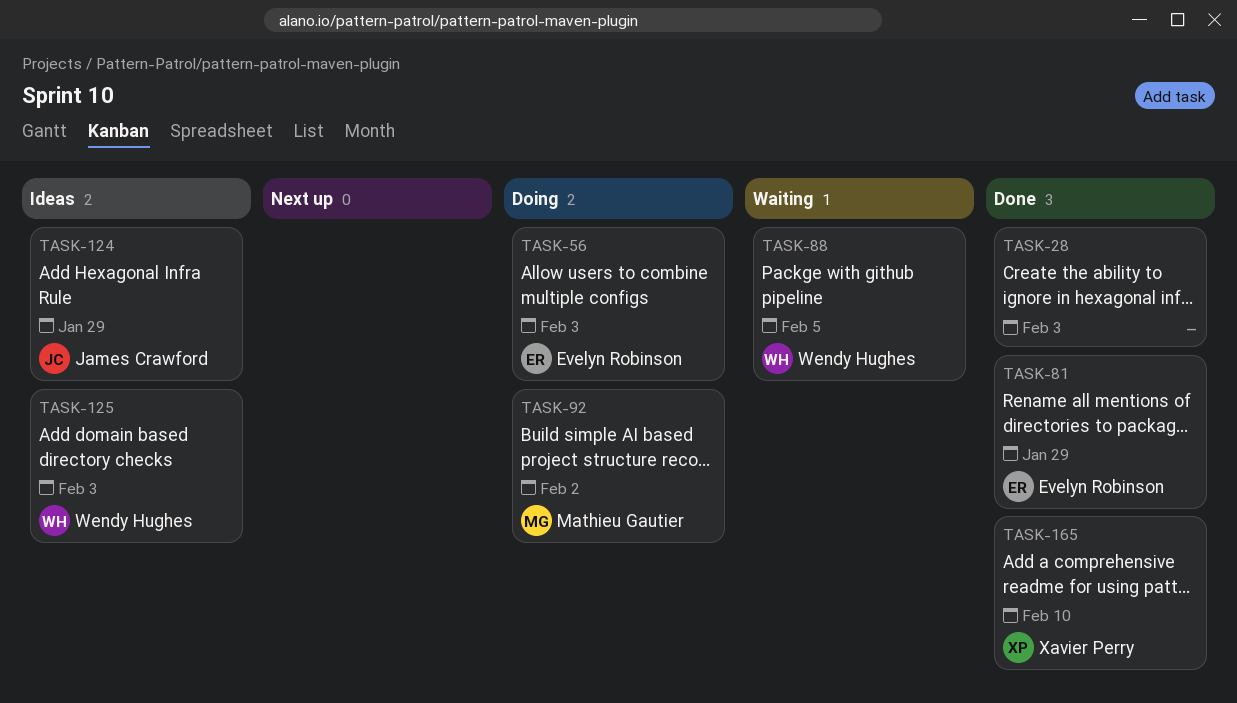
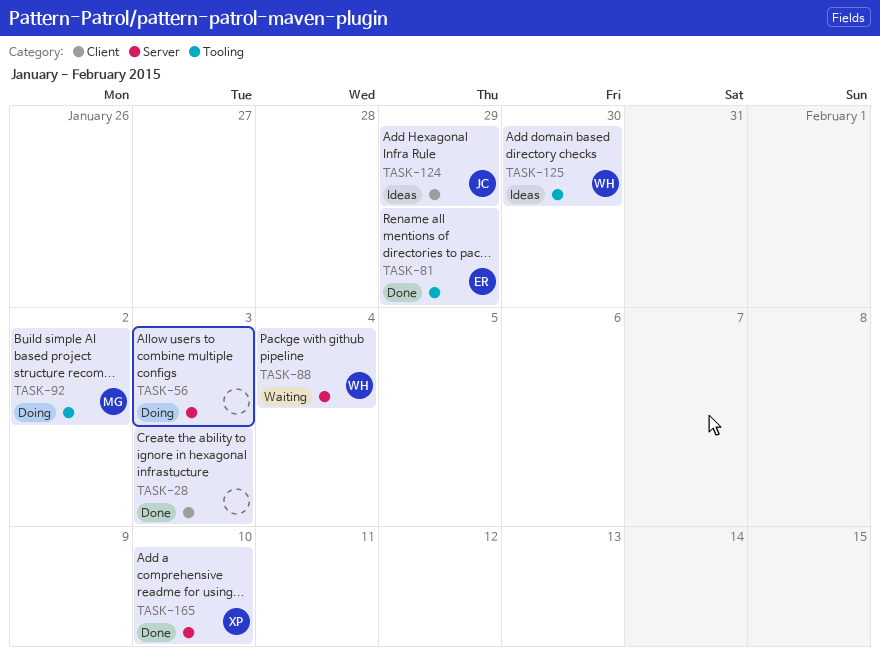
TASK-56, owner: Evelyn Robinson -> none
TASK-88, due: Feb 5 -> Feb 4
TASK-125, due: Feb 3 -> Jan 30

